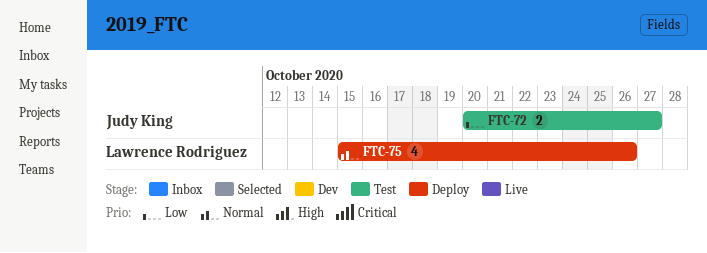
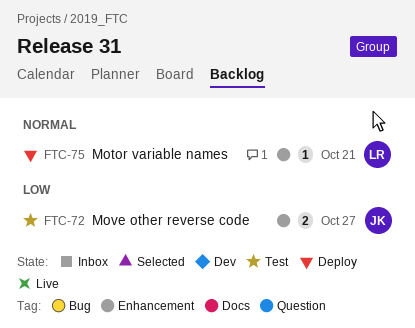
FTC-75, estimate: 4 -> 1
FTC-75, due: Oct 26 -> Oct 21

